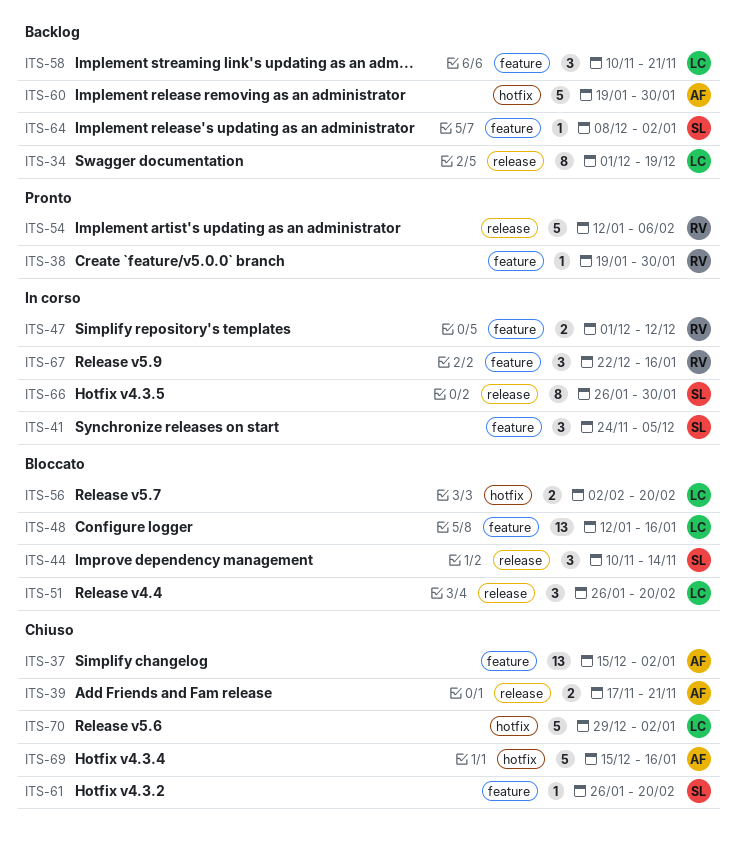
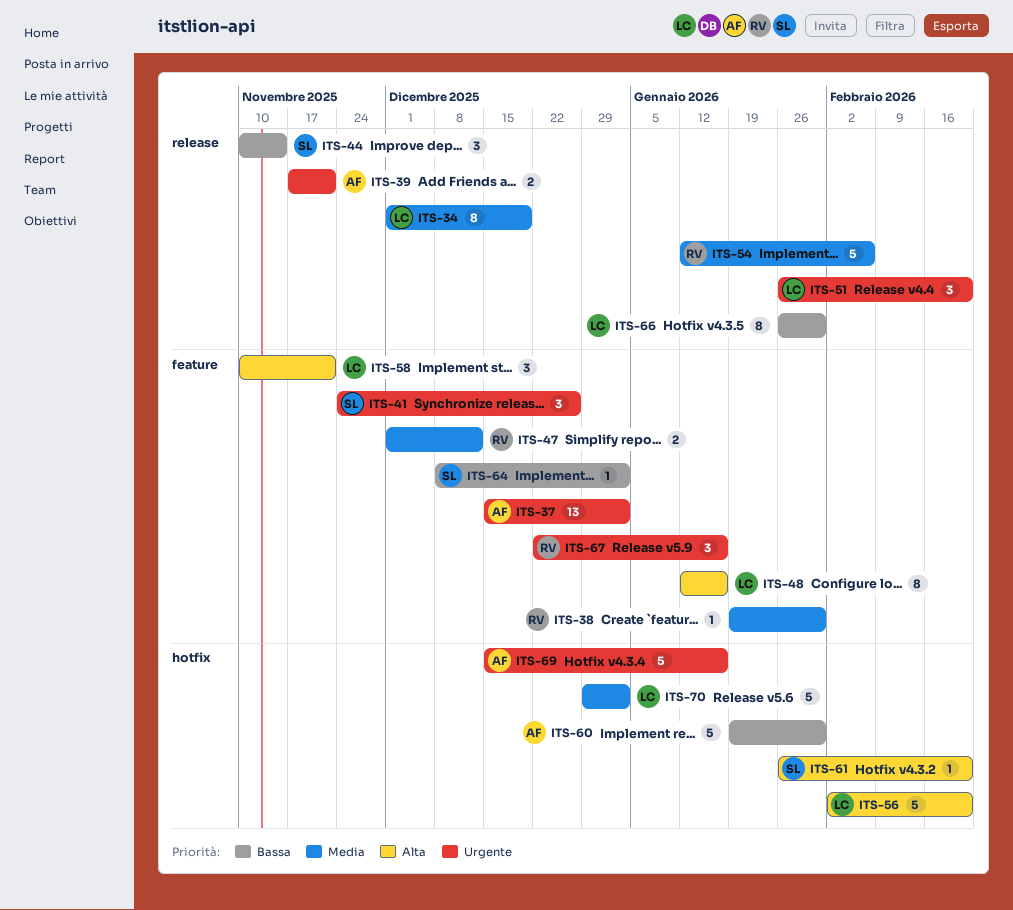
ITS-41, due: Dec 5 -> Dec 26
ITS-48, estimate: 13 -> 8
ITS-56, estimate: 2 -> 5
ITS-61, label: feature -> hotfix
ITS-66, owner: SL -> LC

